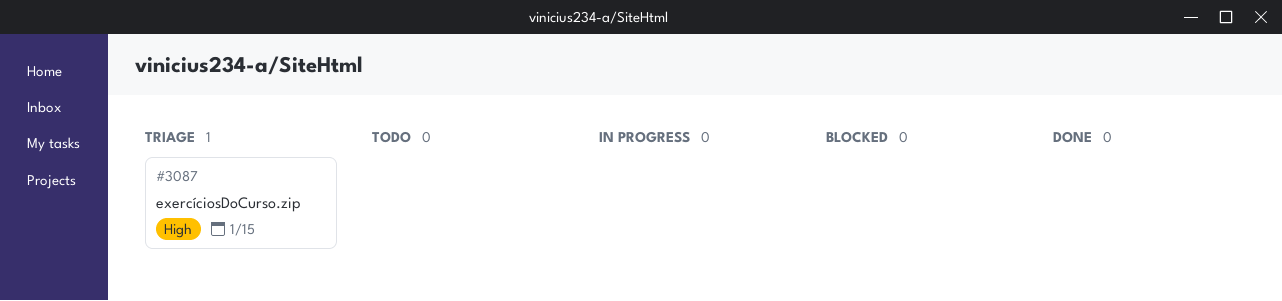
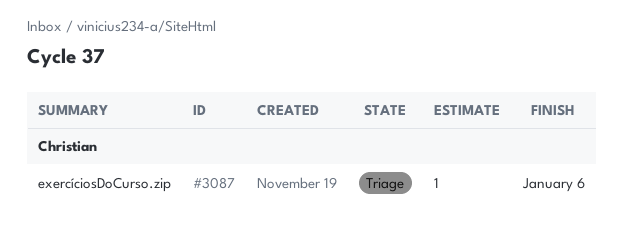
#3087, due: Jan 15 -> Jan 6

